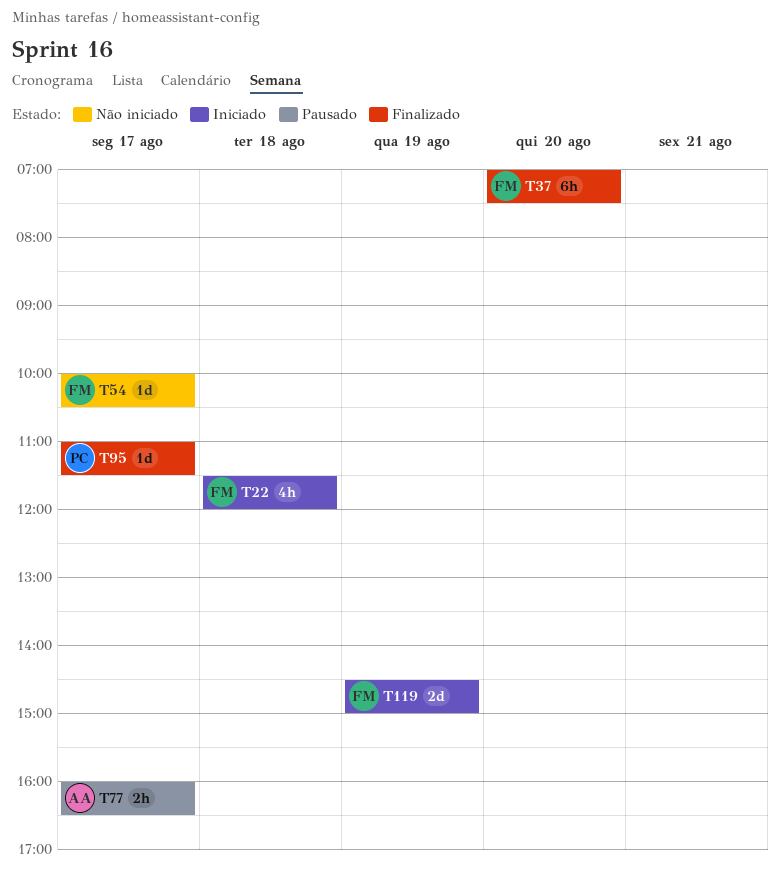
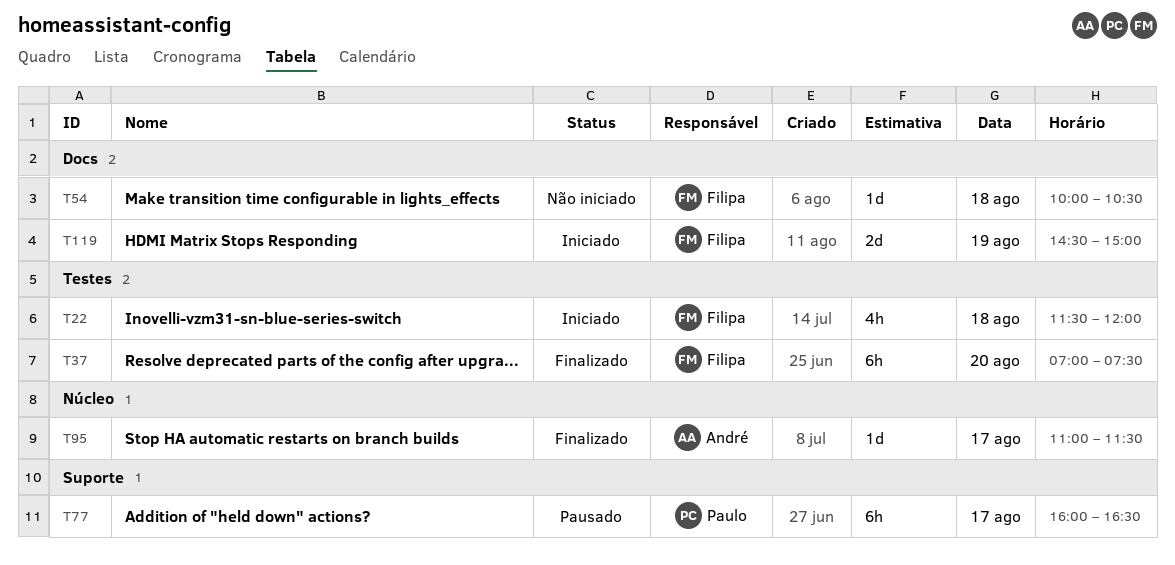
T54, day: Aug 17 -> Aug 18
T77, owner: André -> Paulo
T77, estimate: 2h -> 6h
T95, owner: Paulo -> André

